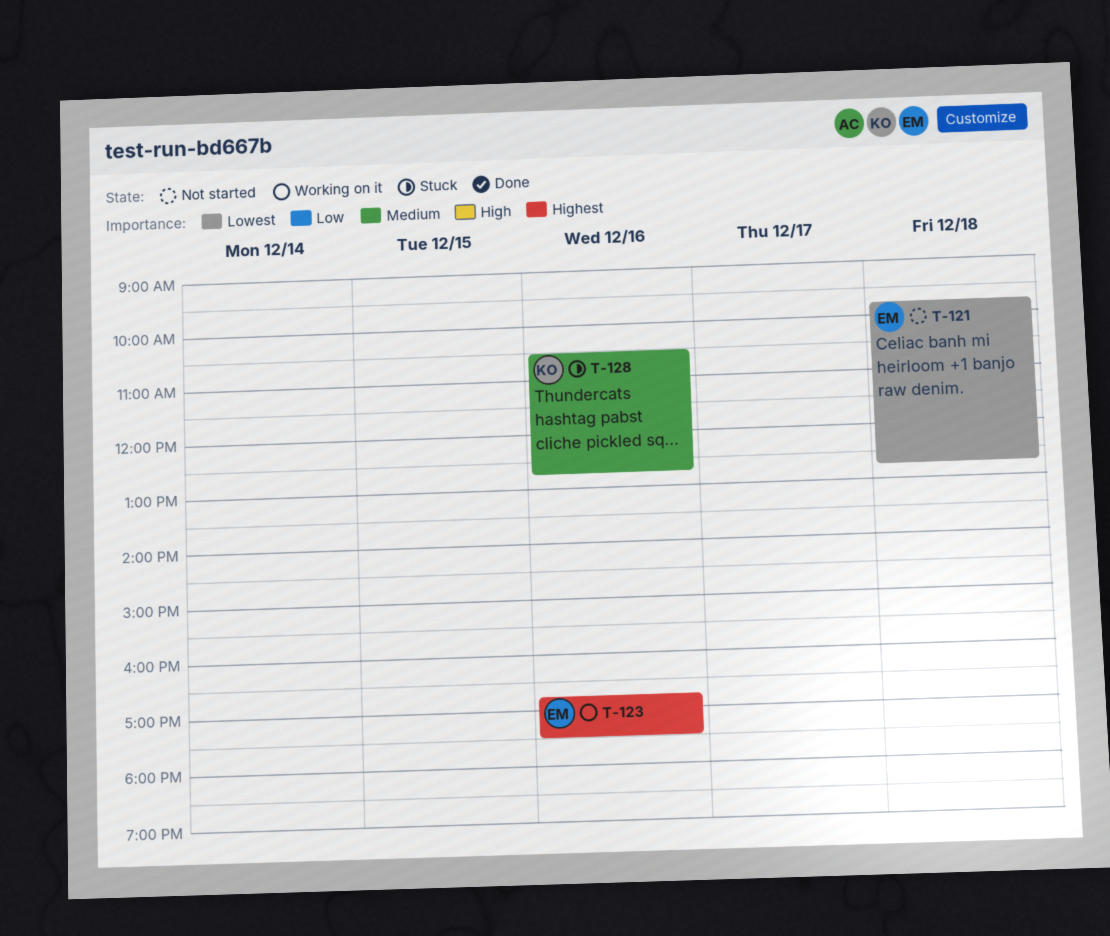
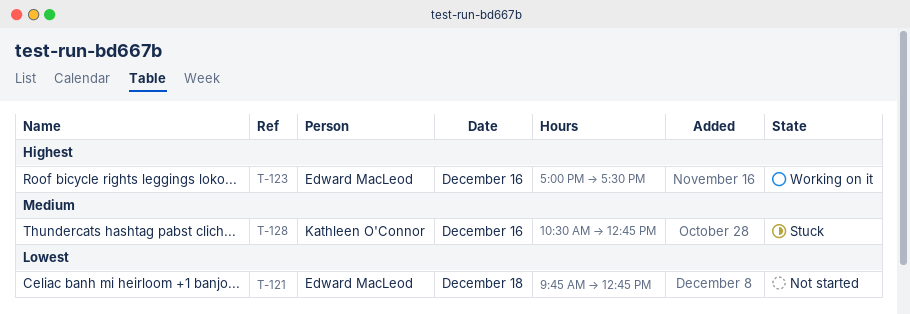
T-123, begins: 16:45 -> 17:00

